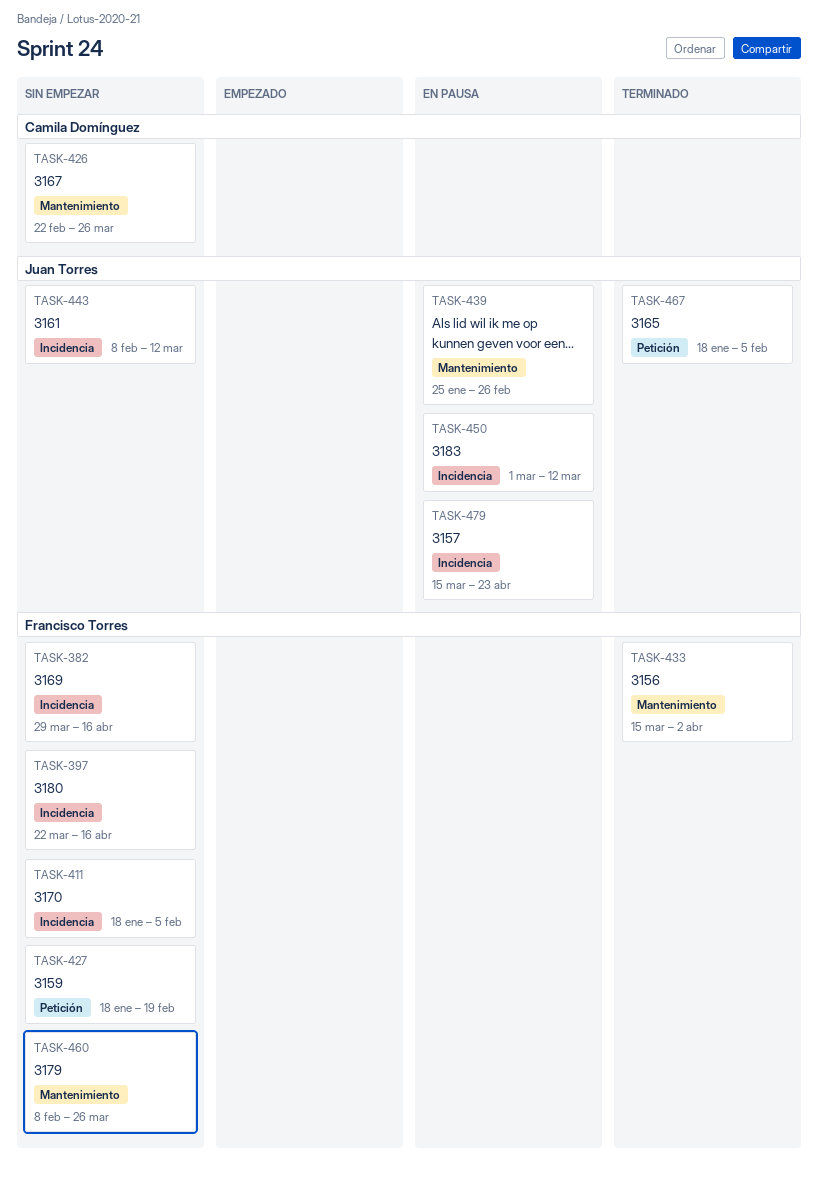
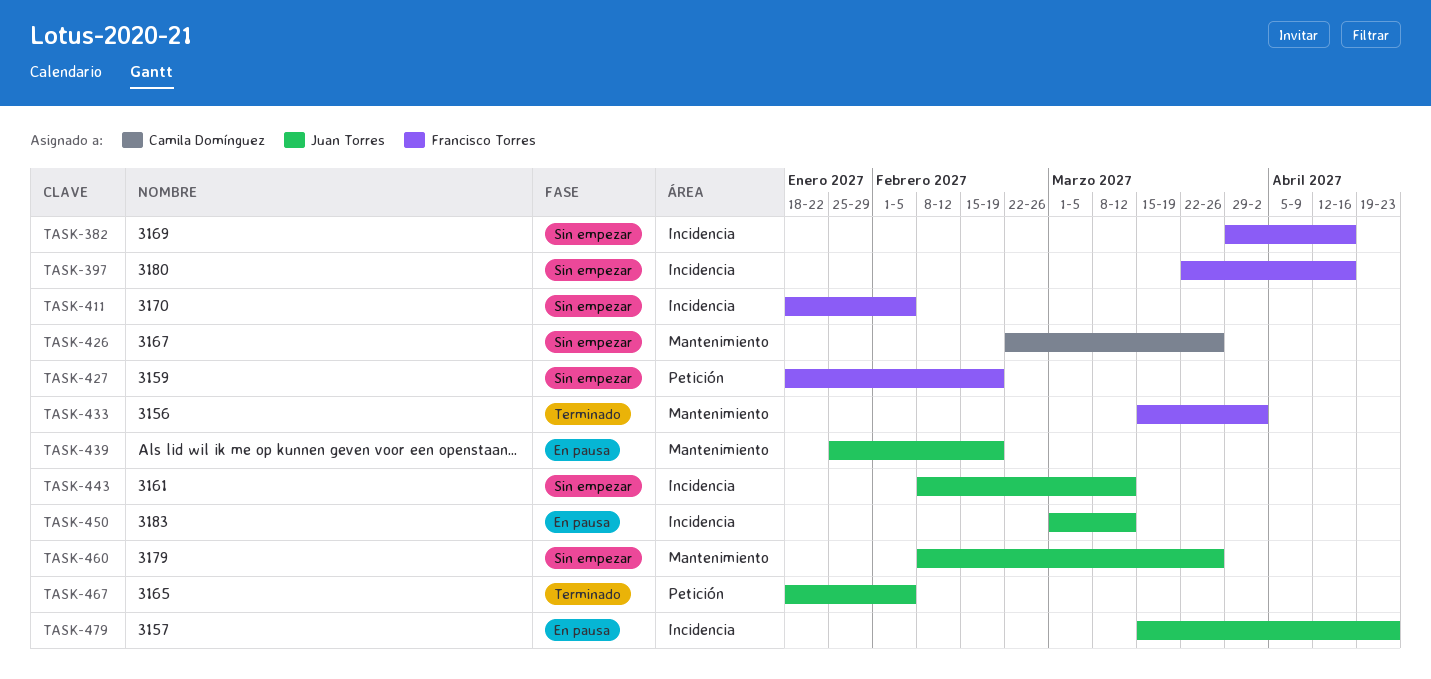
TASK-439, due: Feb 26 -> Feb 19
TASK-460, owner: Francisco Torres -> Juan Torres

